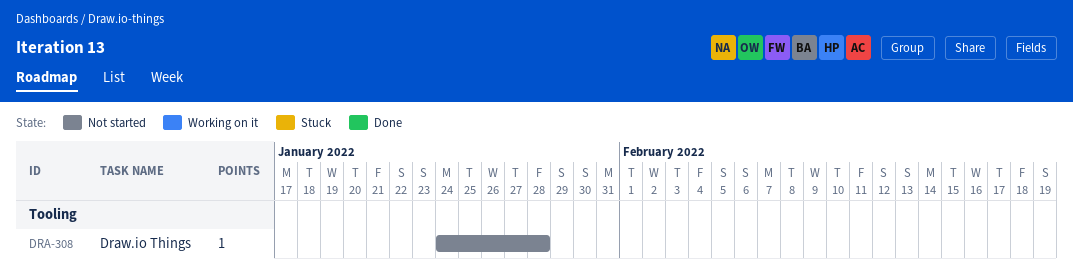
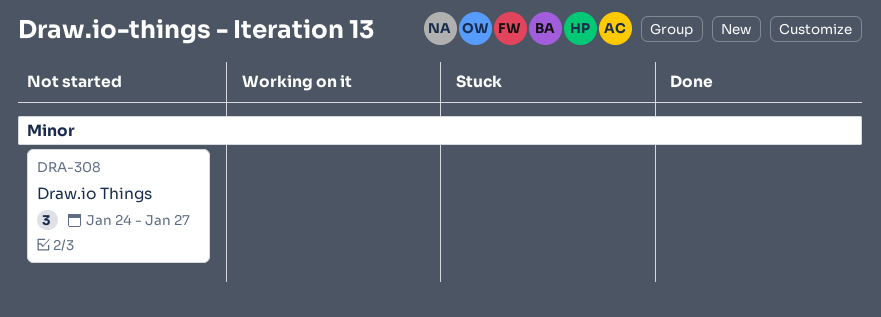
DRA-308, estimate: 1 -> 3
DRA-308, due: Jan 28 -> Jan 27

